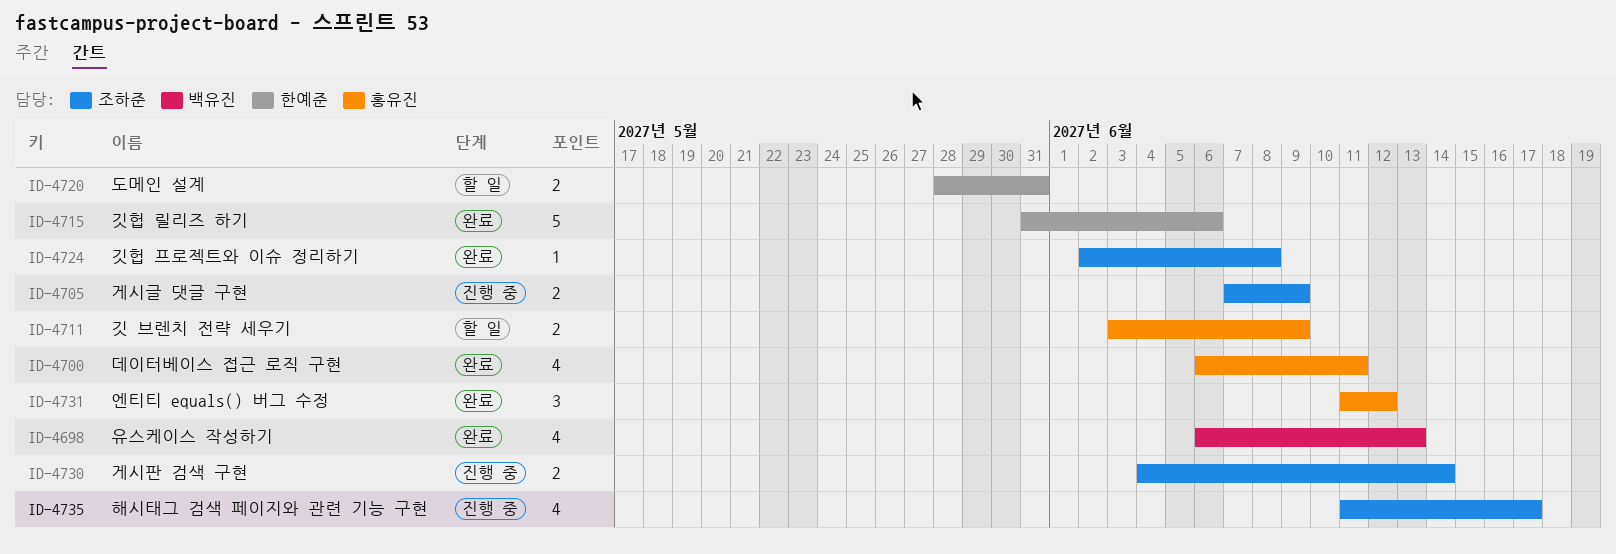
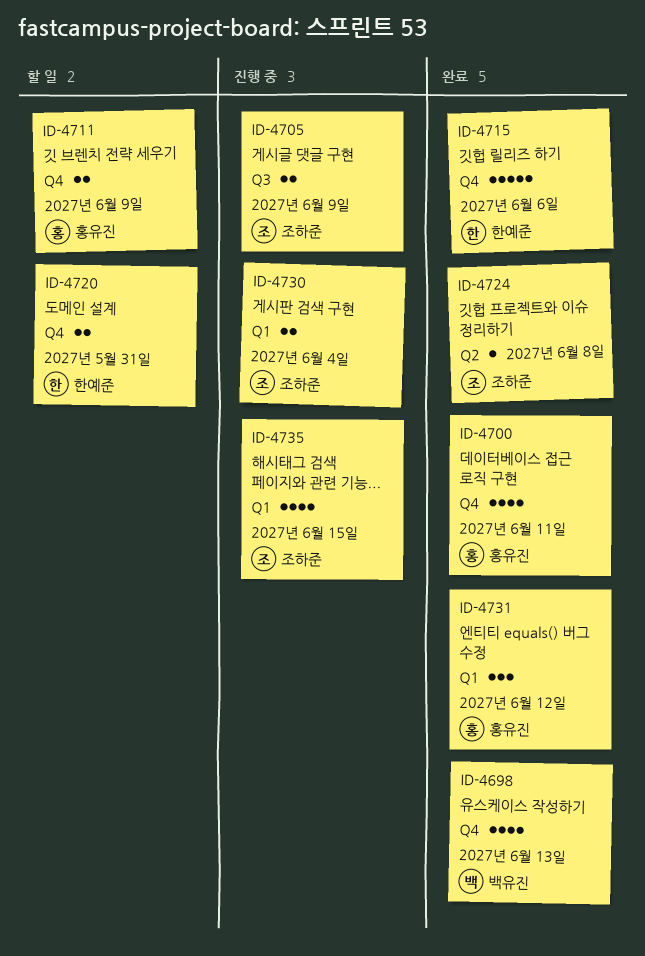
ID-4730, due: Jun 14 -> Jun 4
ID-4735, due: Jun 17 -> Jun 15

